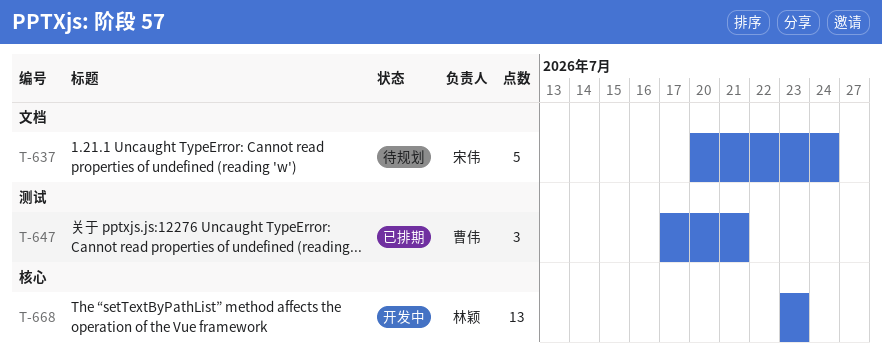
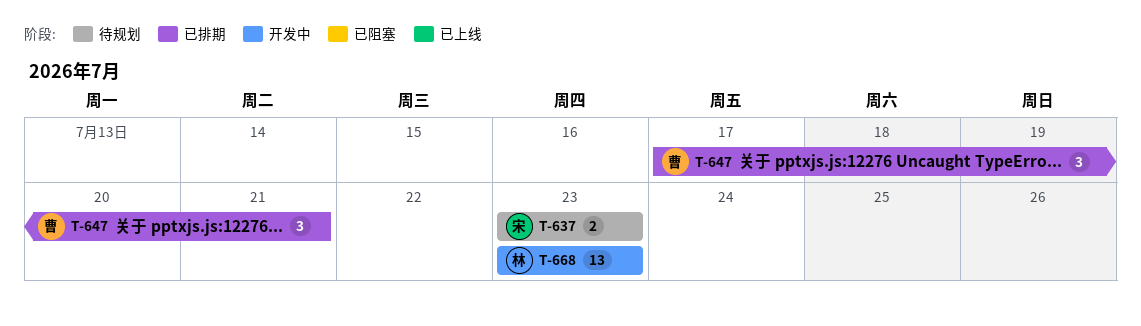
T-637, estimate: 5 -> 2
T-637, start: Jul 20 -> Jul 23
T-637, due: Jul 24 -> Jul 23

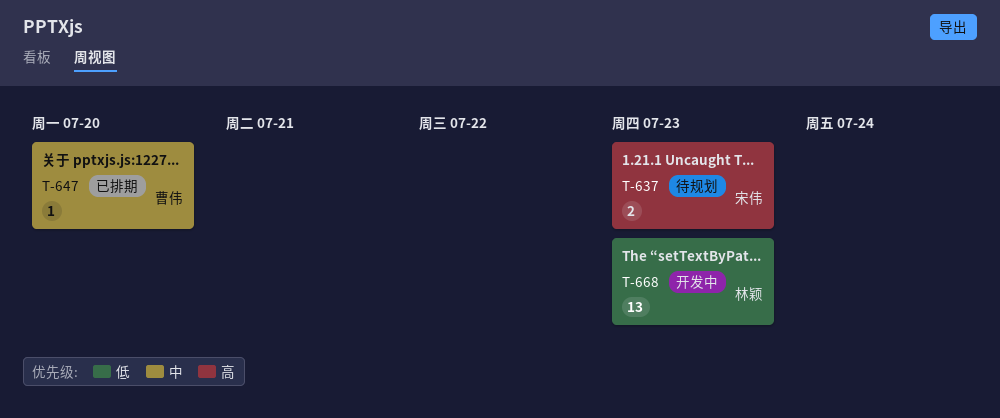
T-647, estimate: 3 -> 1
T-647, due: Jul 21 -> Jul 20

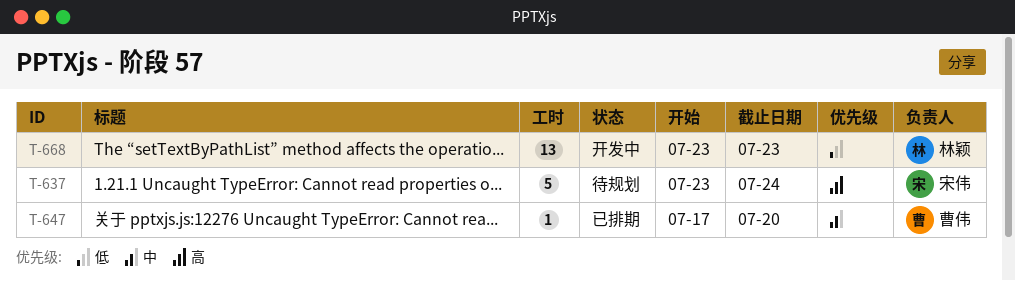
T-637, estimate: 2 -> 5
T-637, due: Jul 23 -> Jul 24

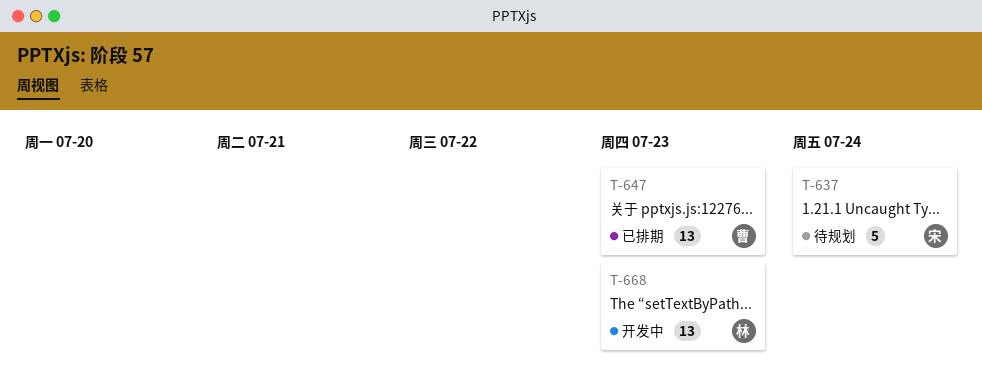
T-647, estimate: 1 -> 13
T-647, due: Jul 20 -> Jul 23

